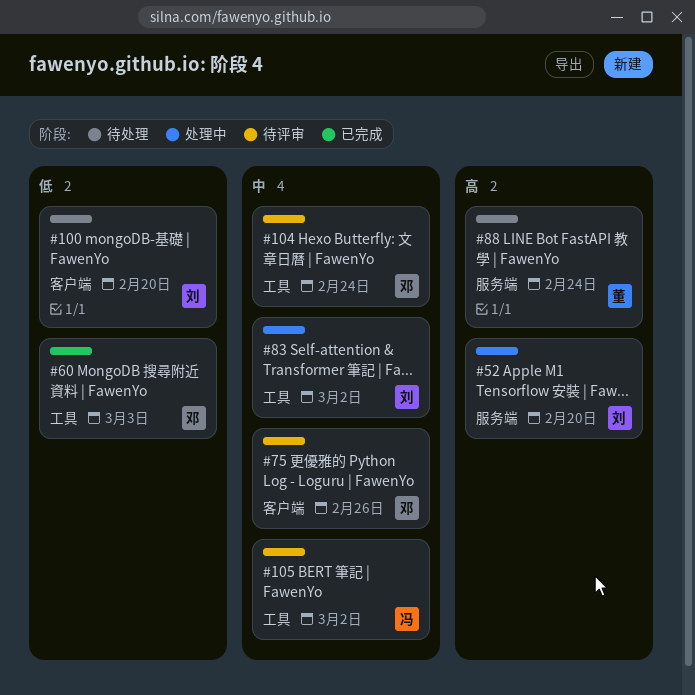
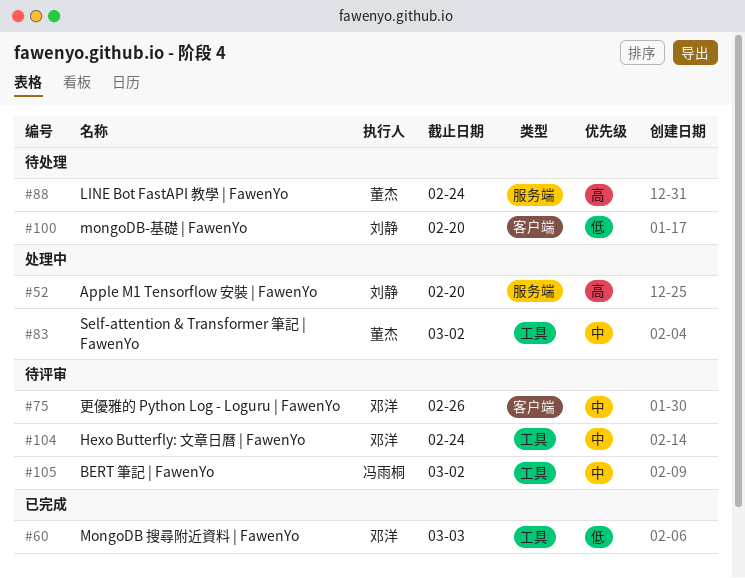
#83, owner: 刘静 -> 董杰

